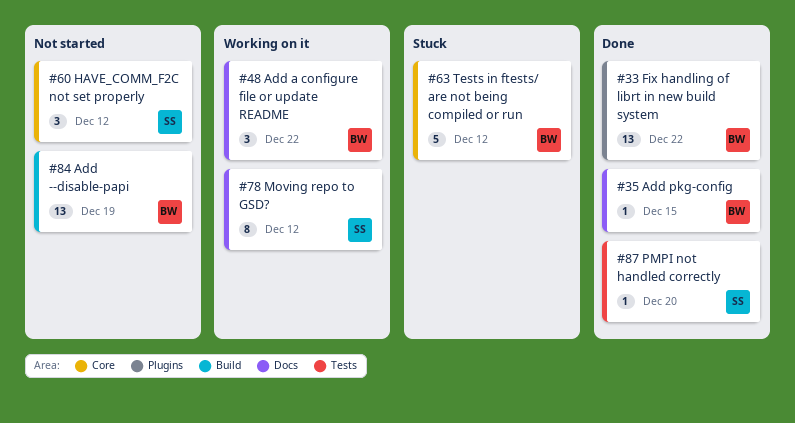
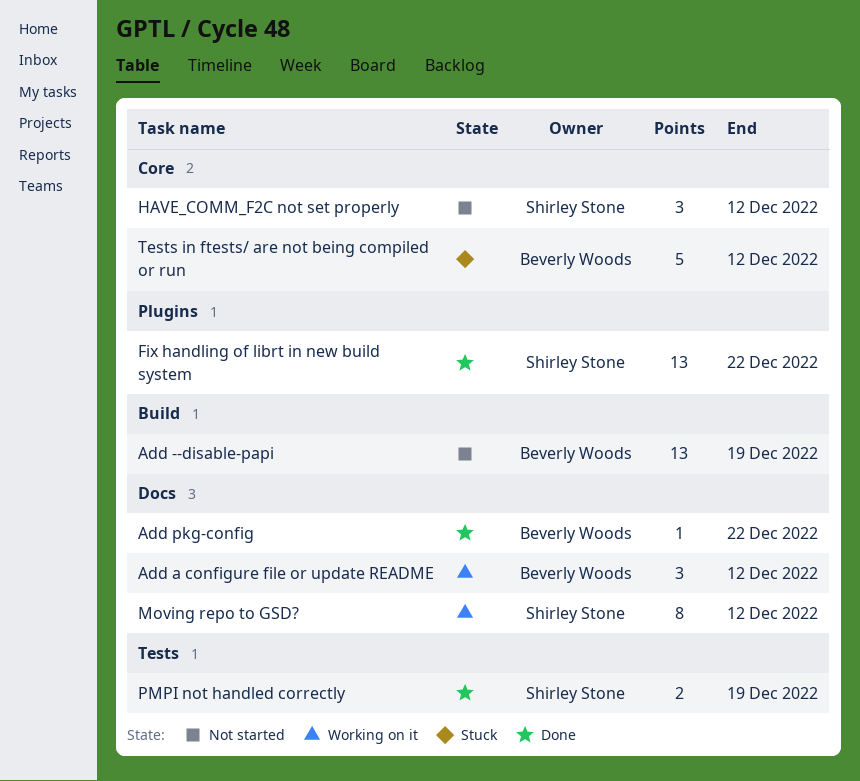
Add a configure file or update README, due: Dec 22 -> Dec 12
Add pkg-config, due: Dec 15 -> Dec 22
Fix handling of librt in new build system, owner: Beverly Woods -> Shirley Stone
PMPI not handled correctly, estimate: 1 -> 2
PMPI not handled correctly, due: Dec 20 -> Dec 19

